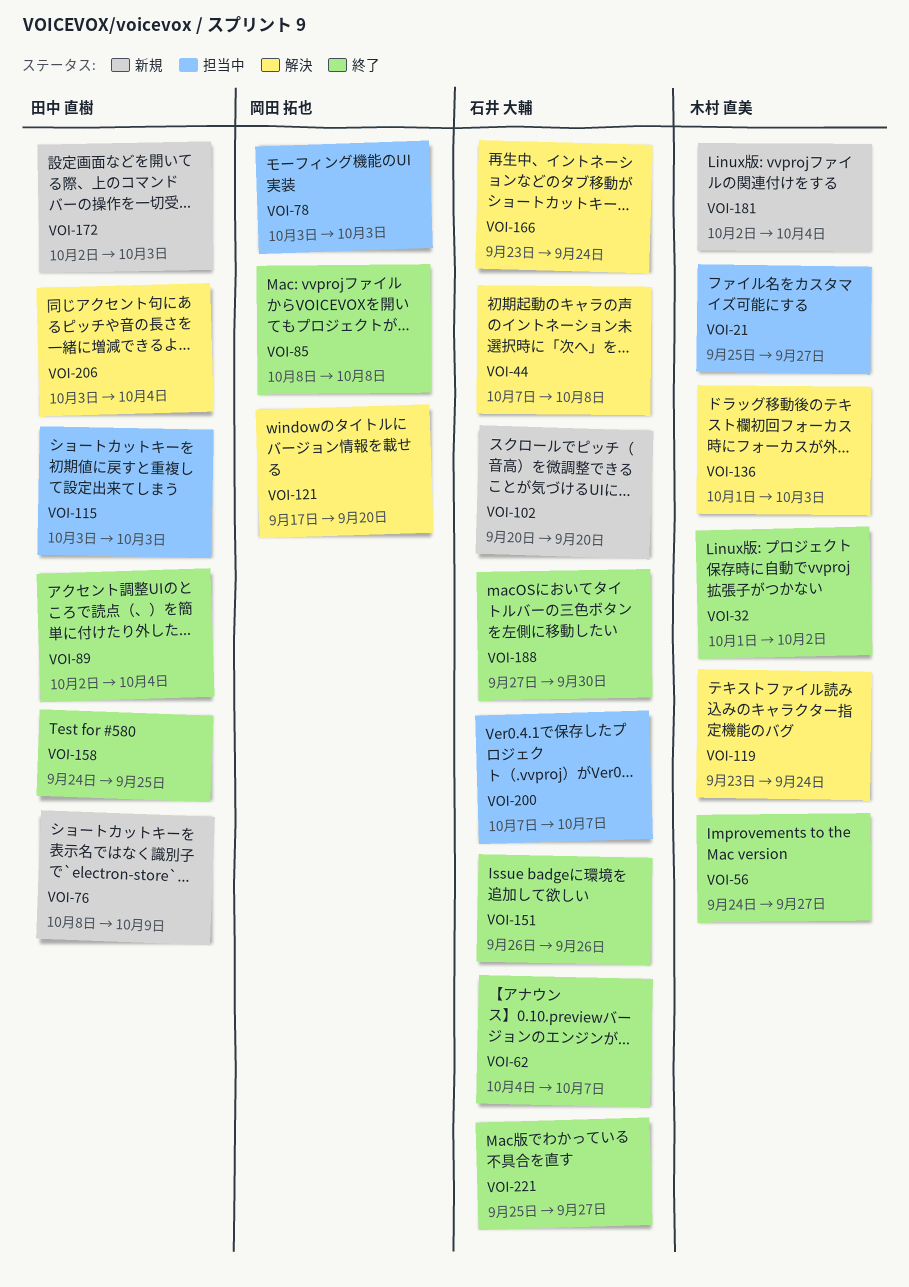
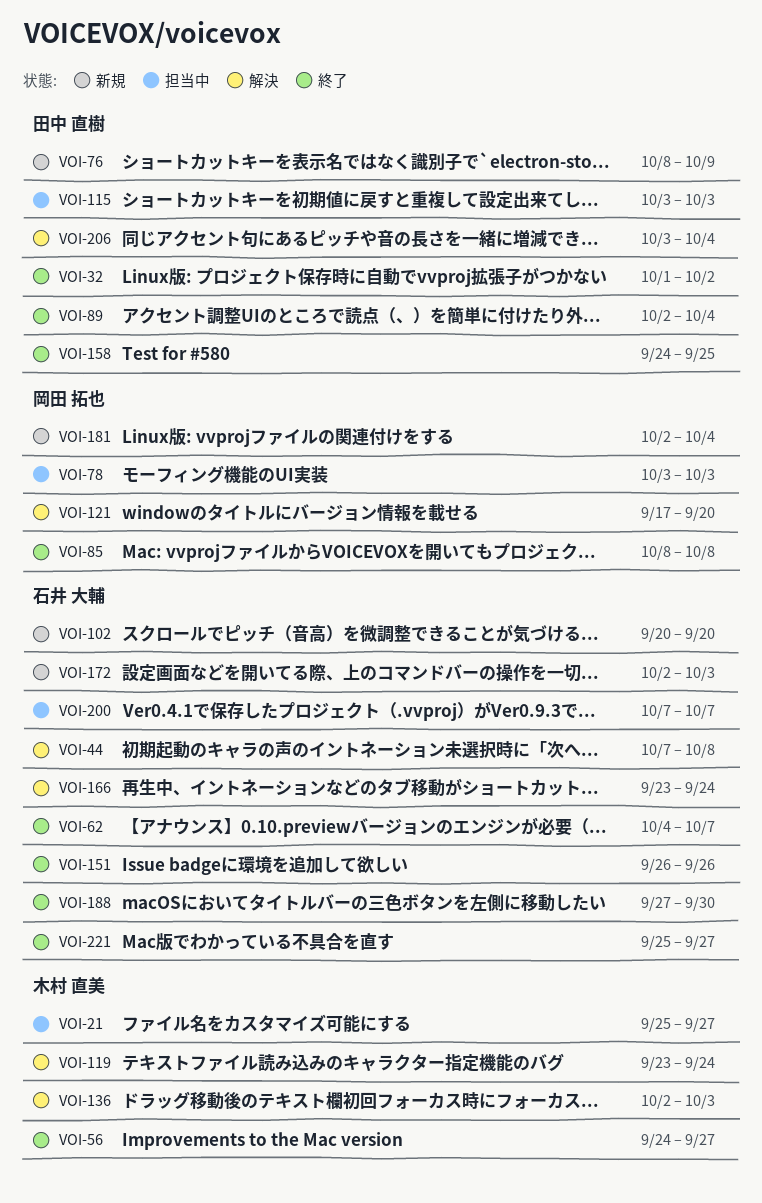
VOI-32, owner: 木村 直美 -> 田中 直樹
VOI-136, start: Oct 1 -> Oct 2
VOI-172, owner: 田中 直樹 -> 石井 大輔
VOI-181, owner: 木村 直美 -> 岡田 拓也

